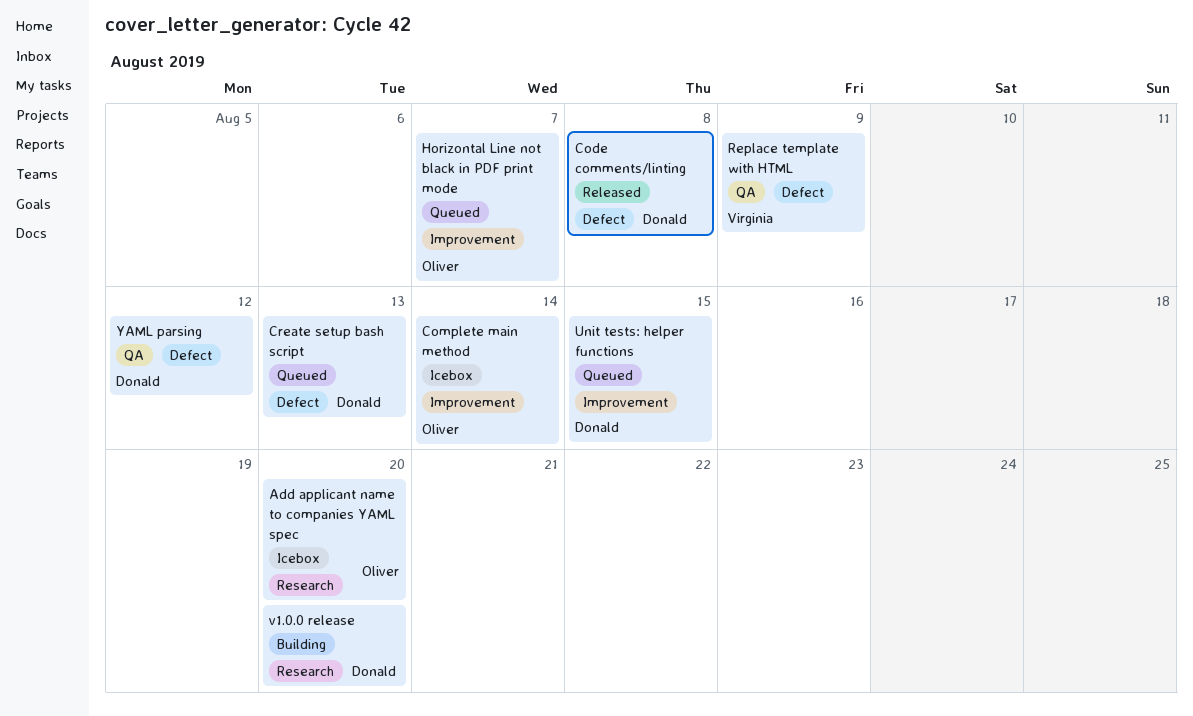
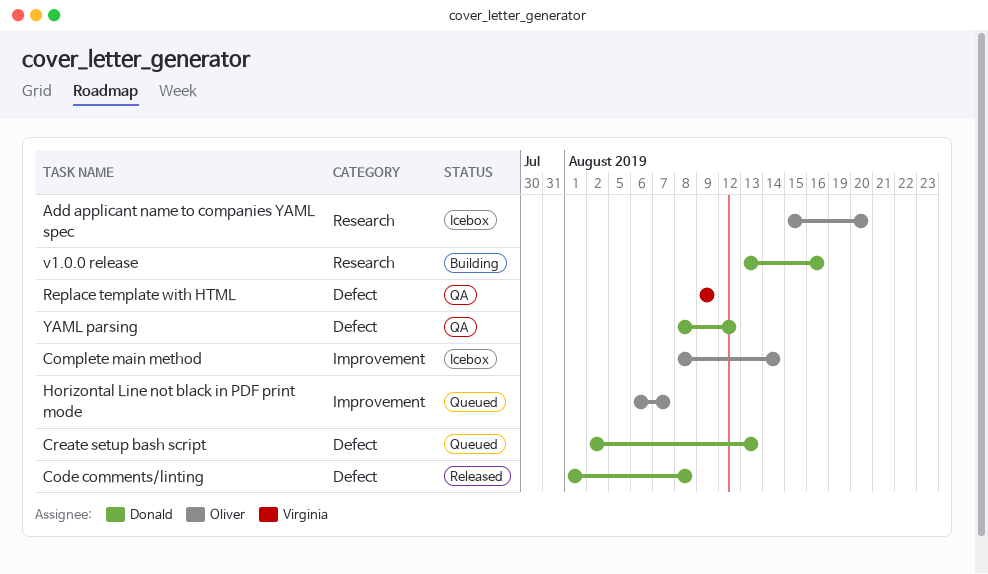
Unit tests: helper functions: present -> none
v1.0.0 release, due: Aug 20 -> Aug 16

